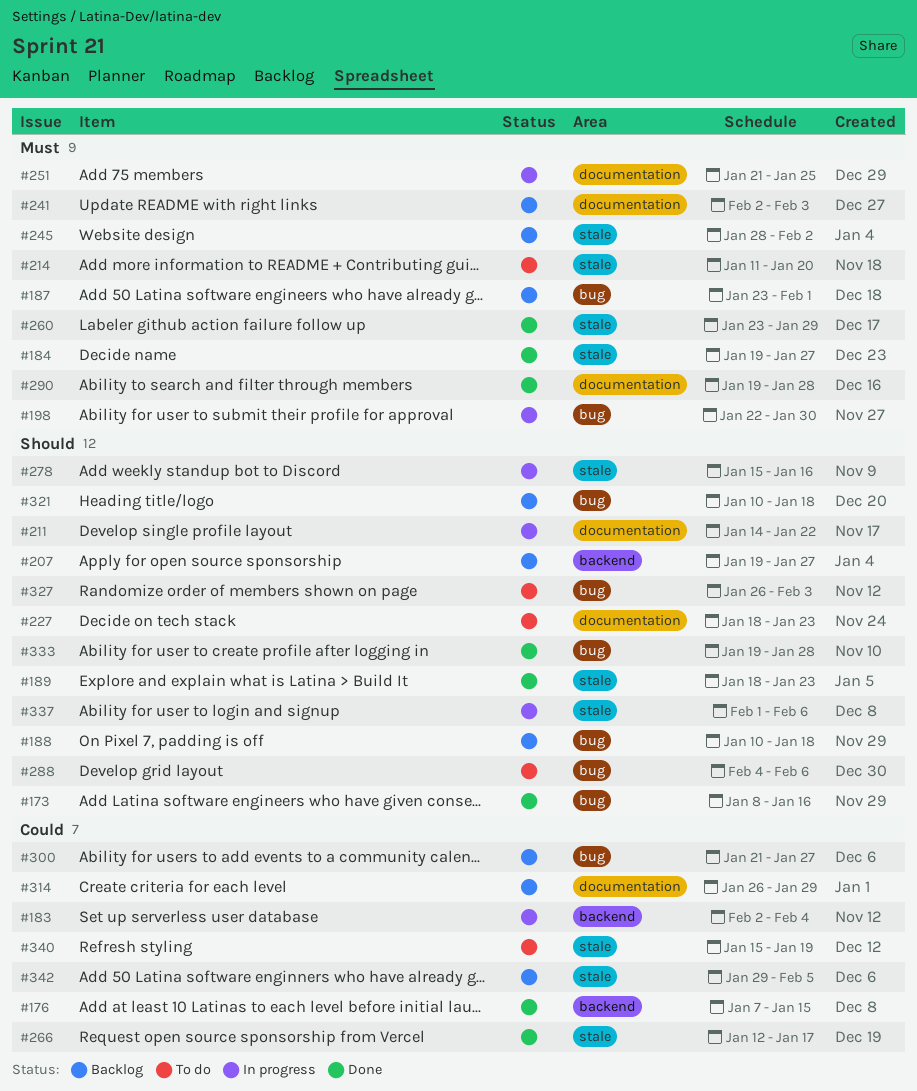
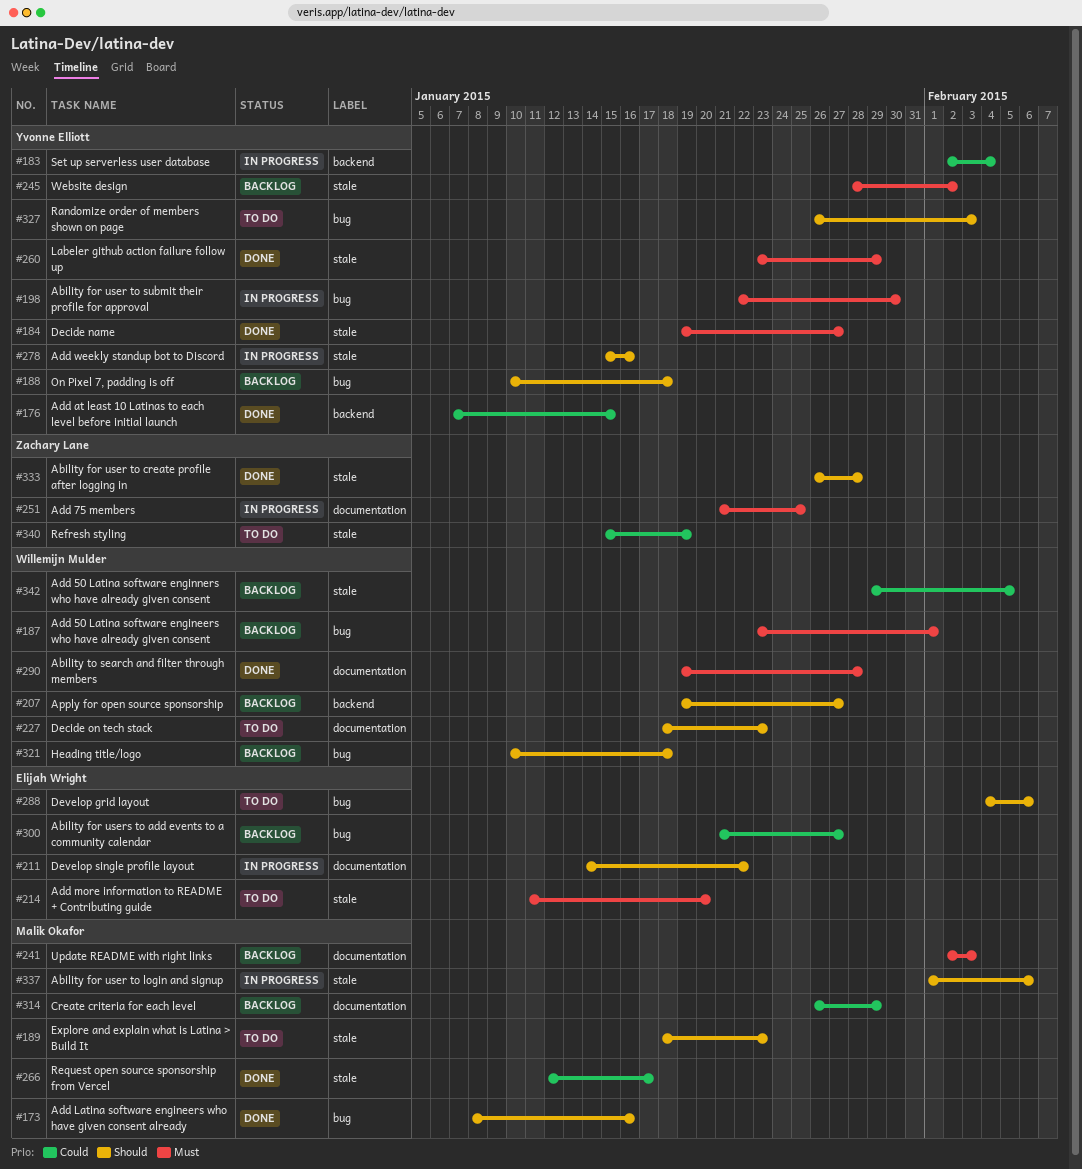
#189, status: Done -> To do
#333, label: bug -> stale
#333, start: Jan 19 -> Jan 26

